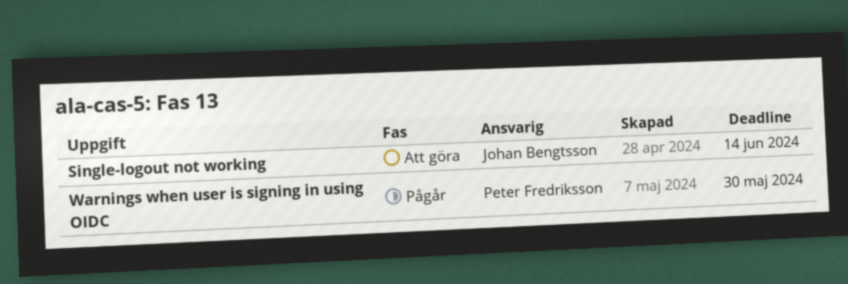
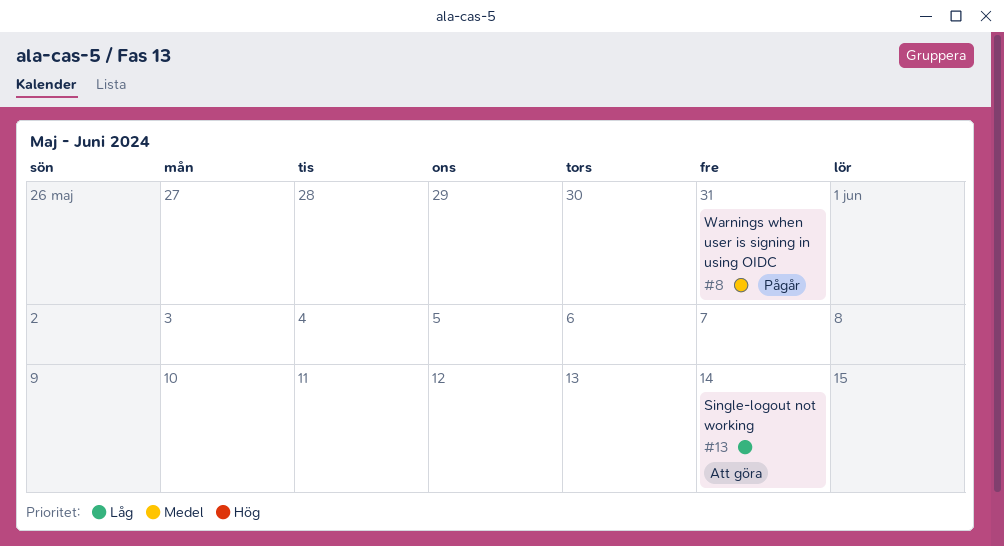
Warnings when user is signing in using OIDC, due: May 30 -> May 31

